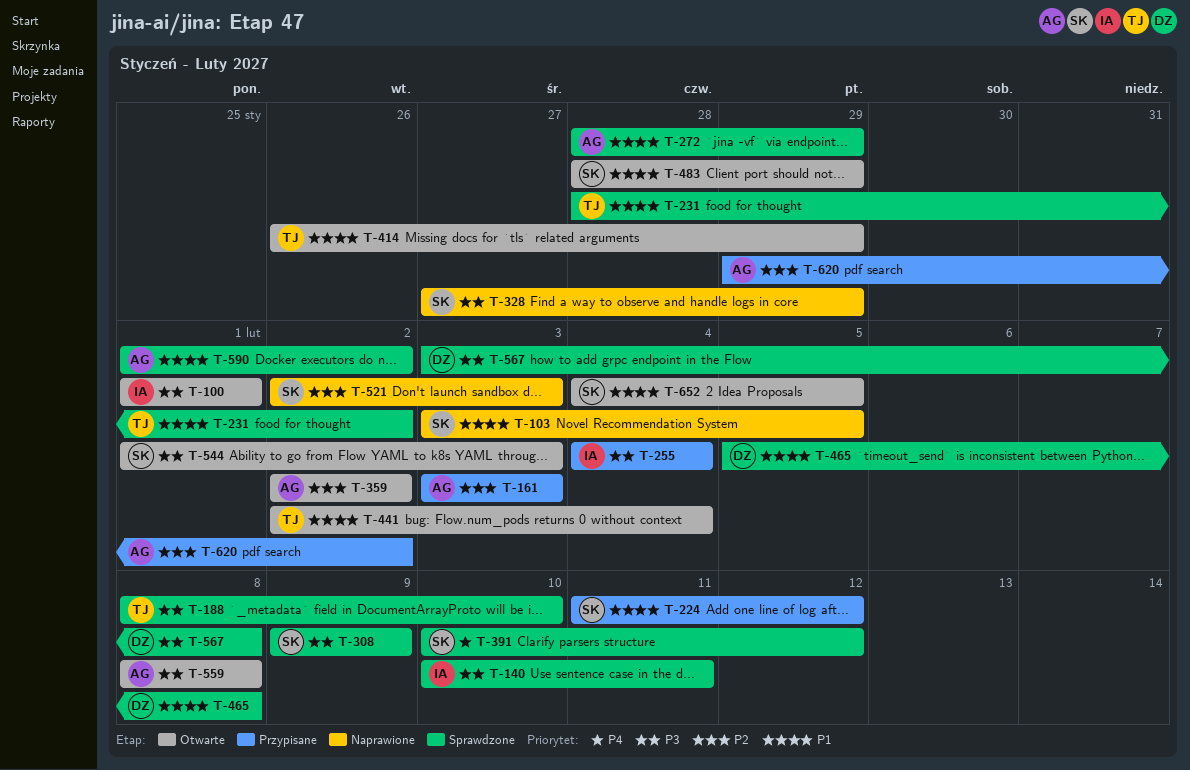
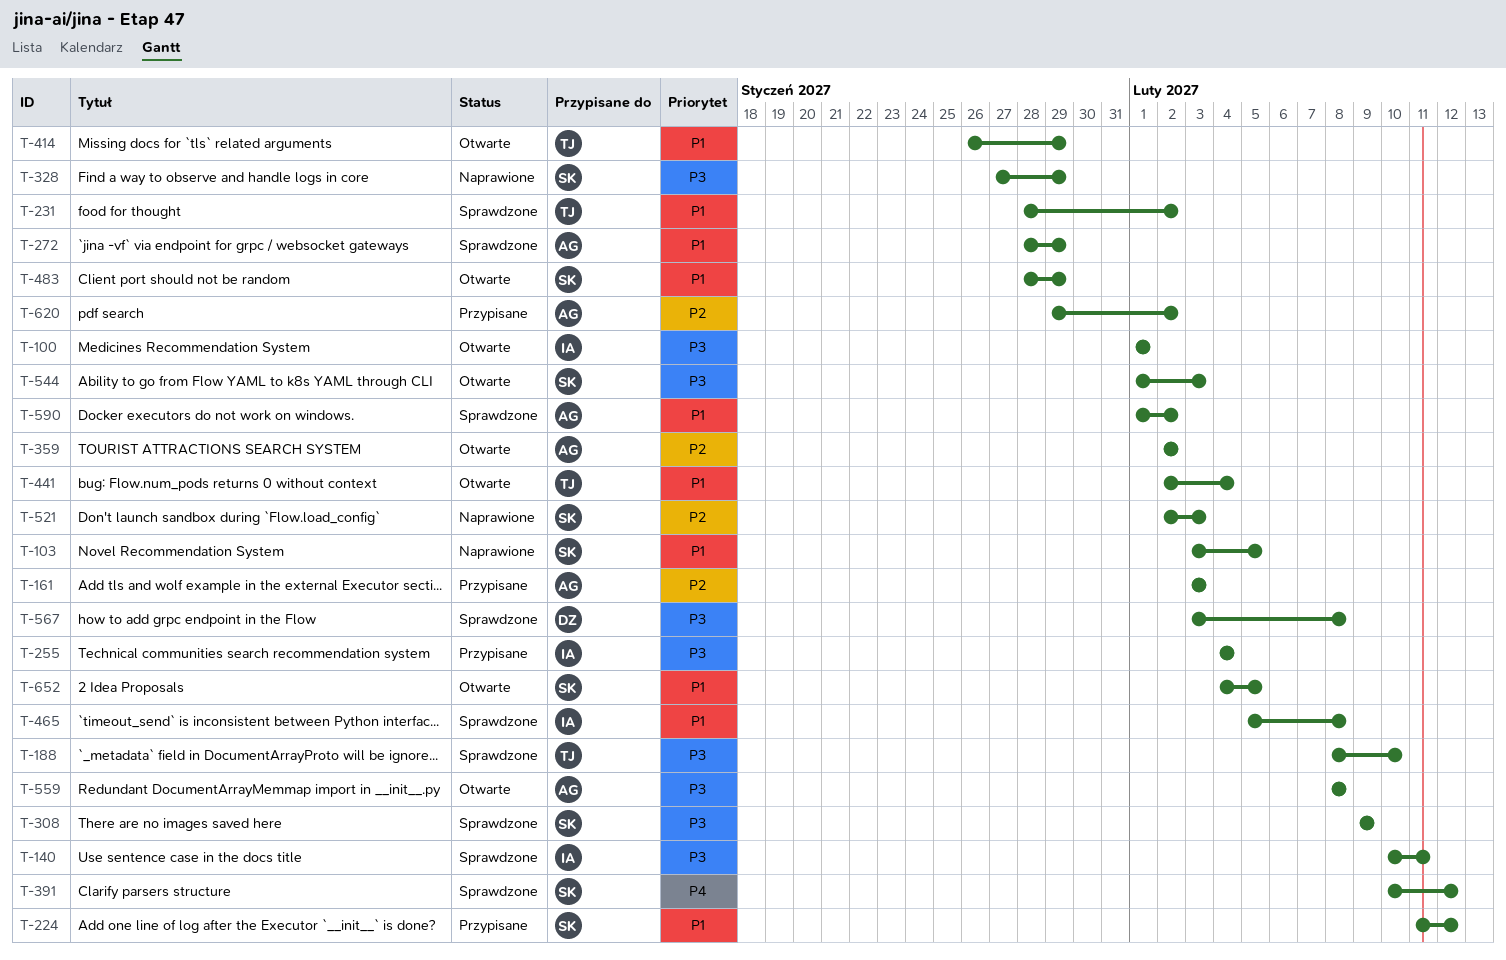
T-465, owner: DZ -> IA

